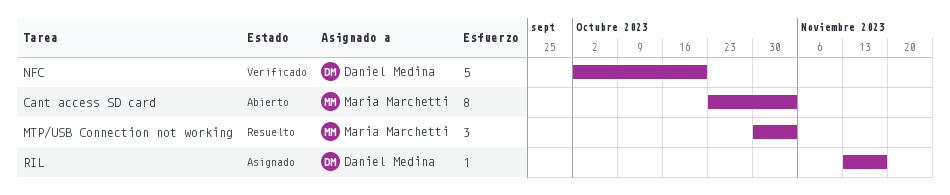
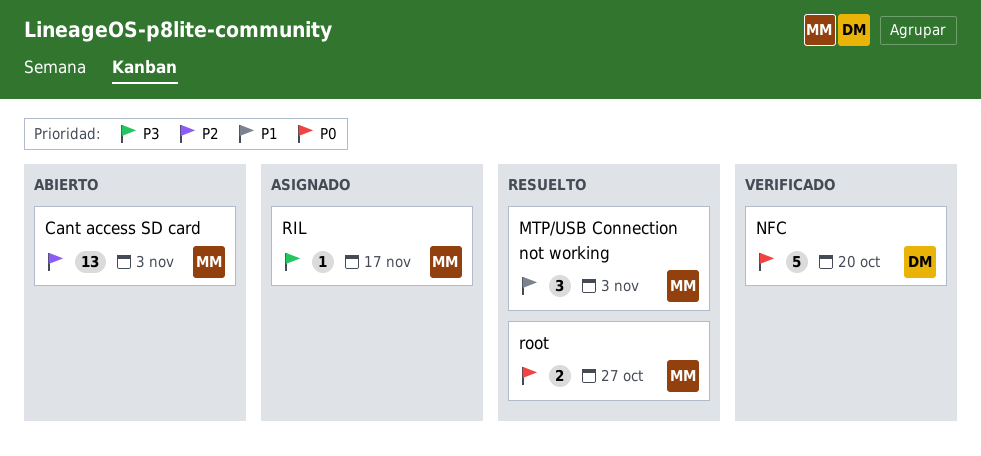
Cant access SD card, estimate: 8 -> 13
RIL, owner: Daniel Medina -> Maria Marchetti
root: none -> present

